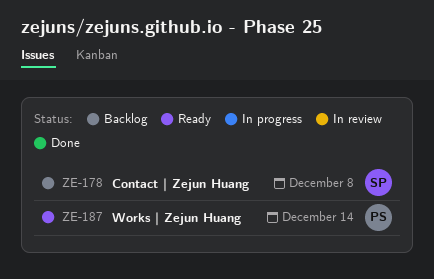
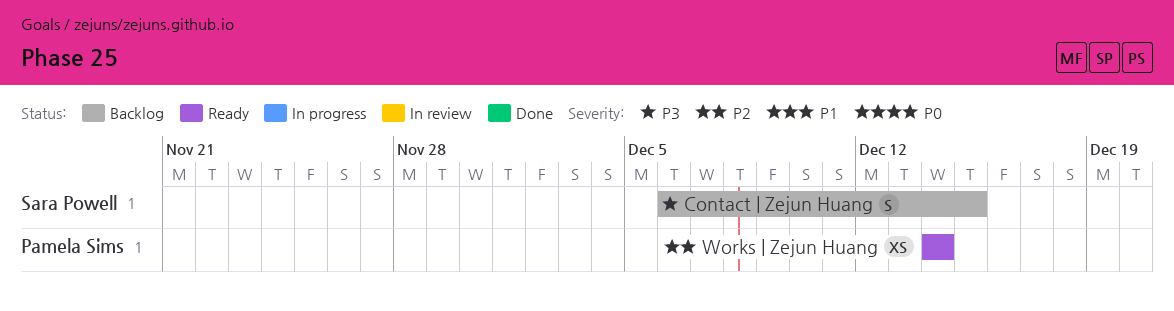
Contact | Zejun Huang, due: Dec 8 -> Dec 15

